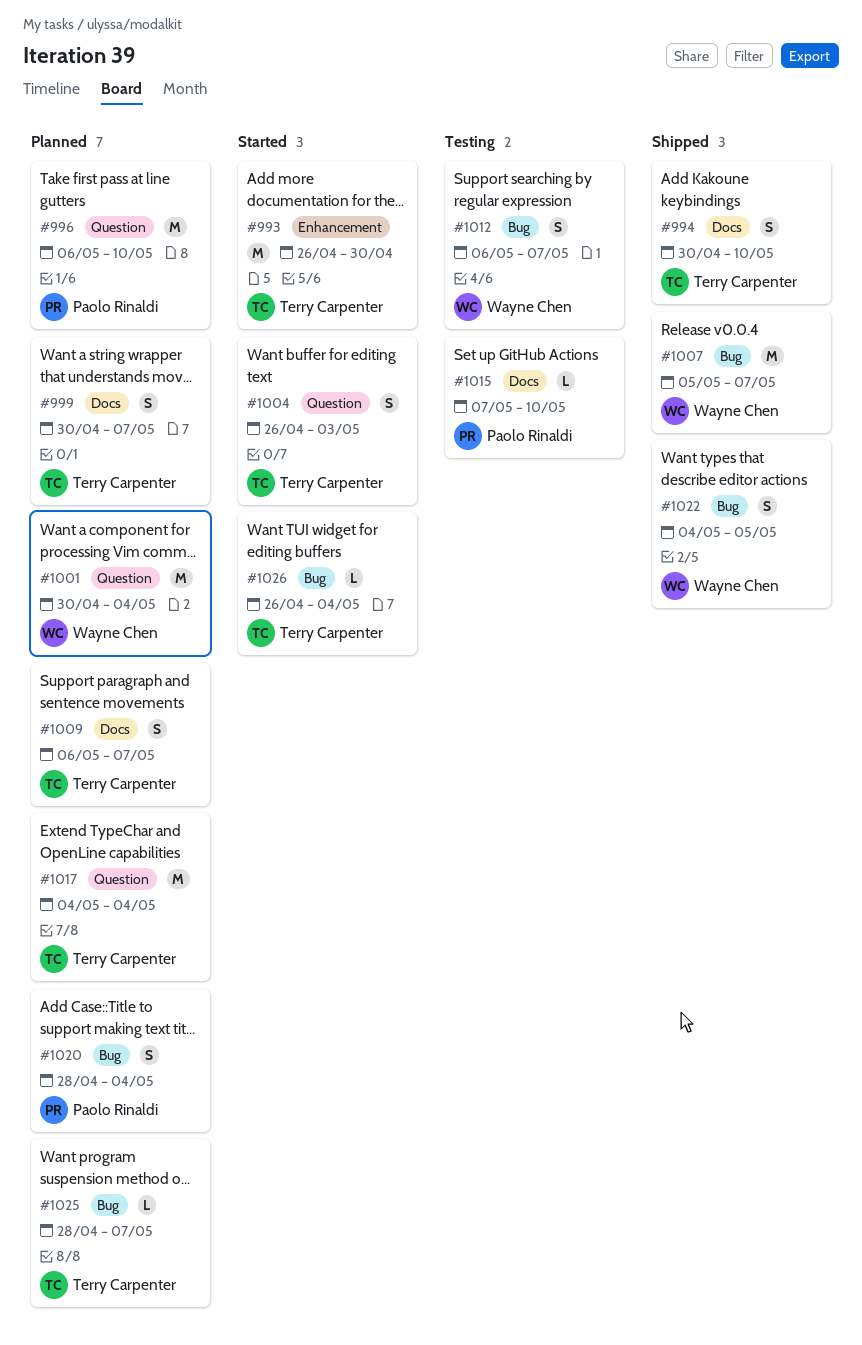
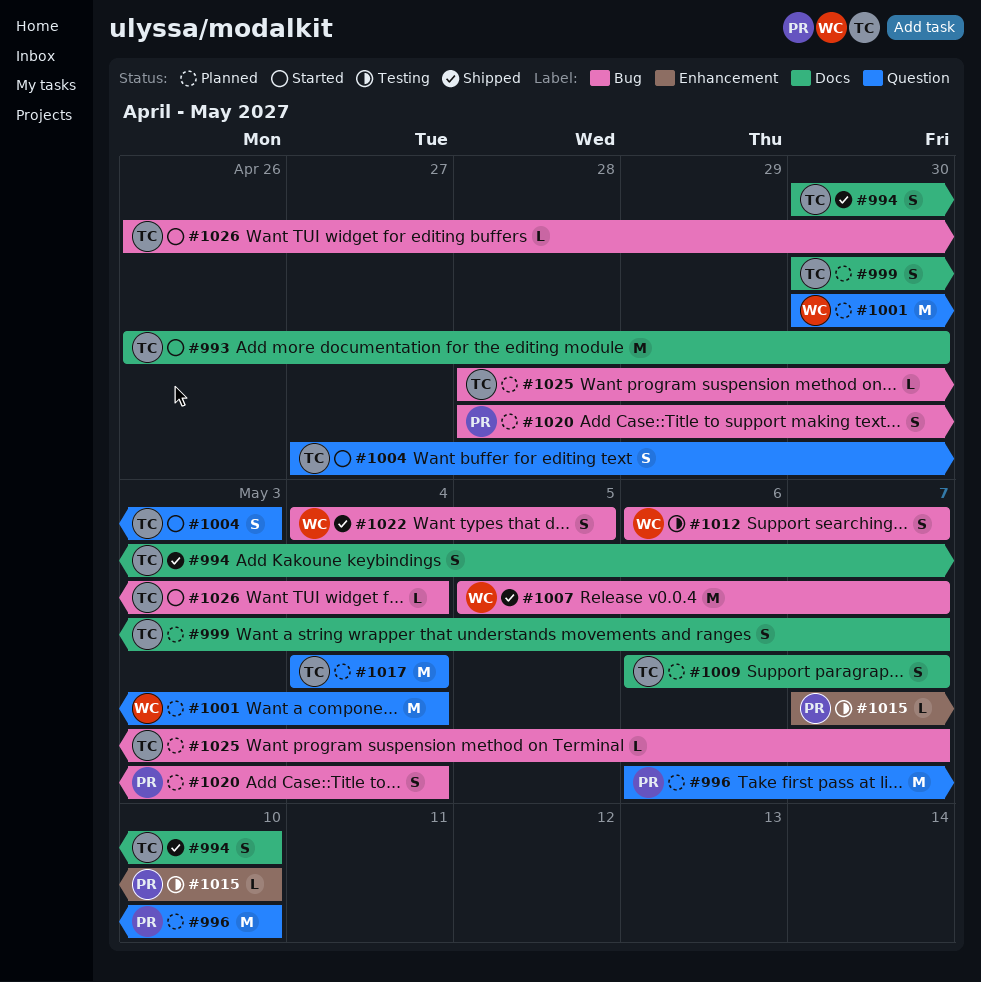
#993, label: Enhancement -> Docs
#1004, start: Apr 26 -> Apr 27
#1015, label: Docs -> Enhancement

